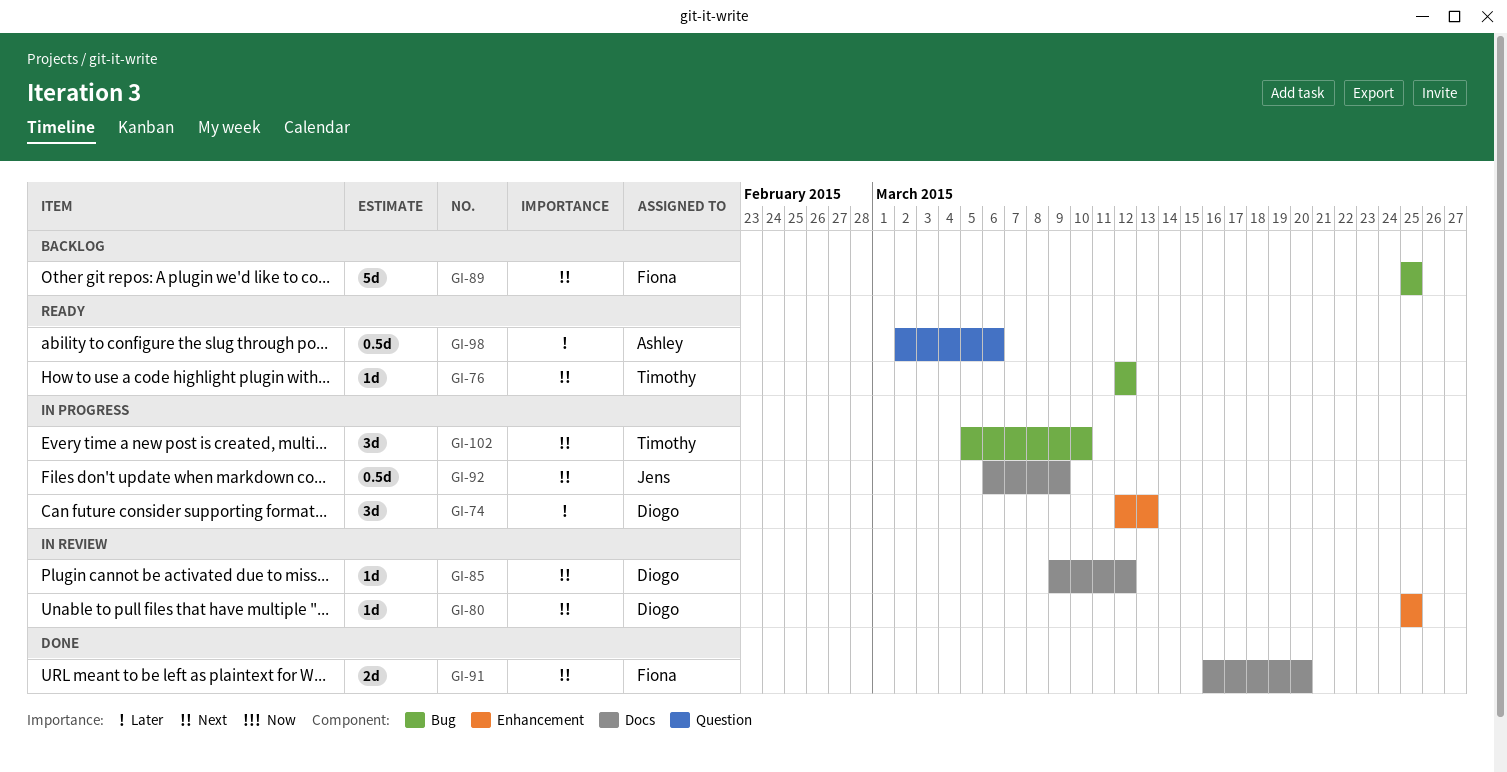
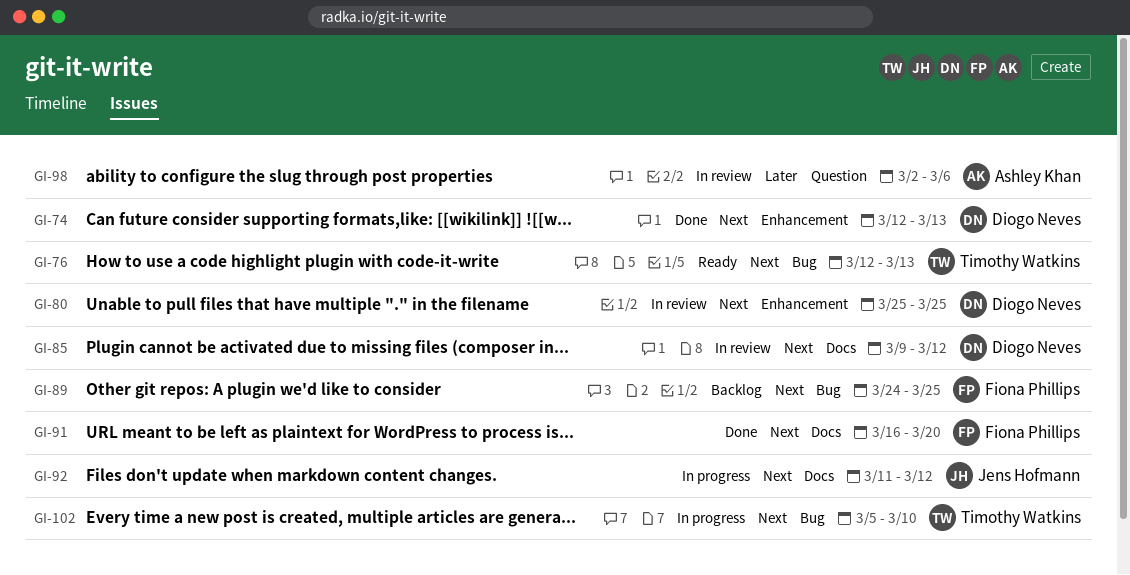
GI-74, status: In progress -> Done
GI-74, priority: Later -> Next
GI-76, due: Mar 12 -> Mar 13
GI-89, start: Mar 25 -> Mar 24
GI-92, start: Mar 6 -> Mar 11
GI-92, due: Mar 9 -> Mar 12
GI-98, status: Ready -> In review

